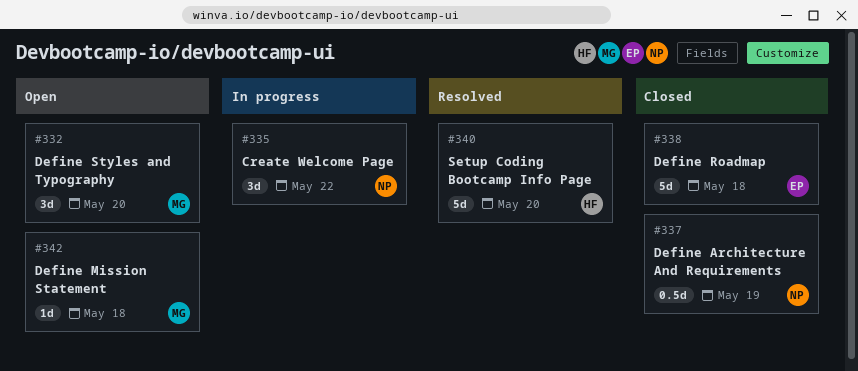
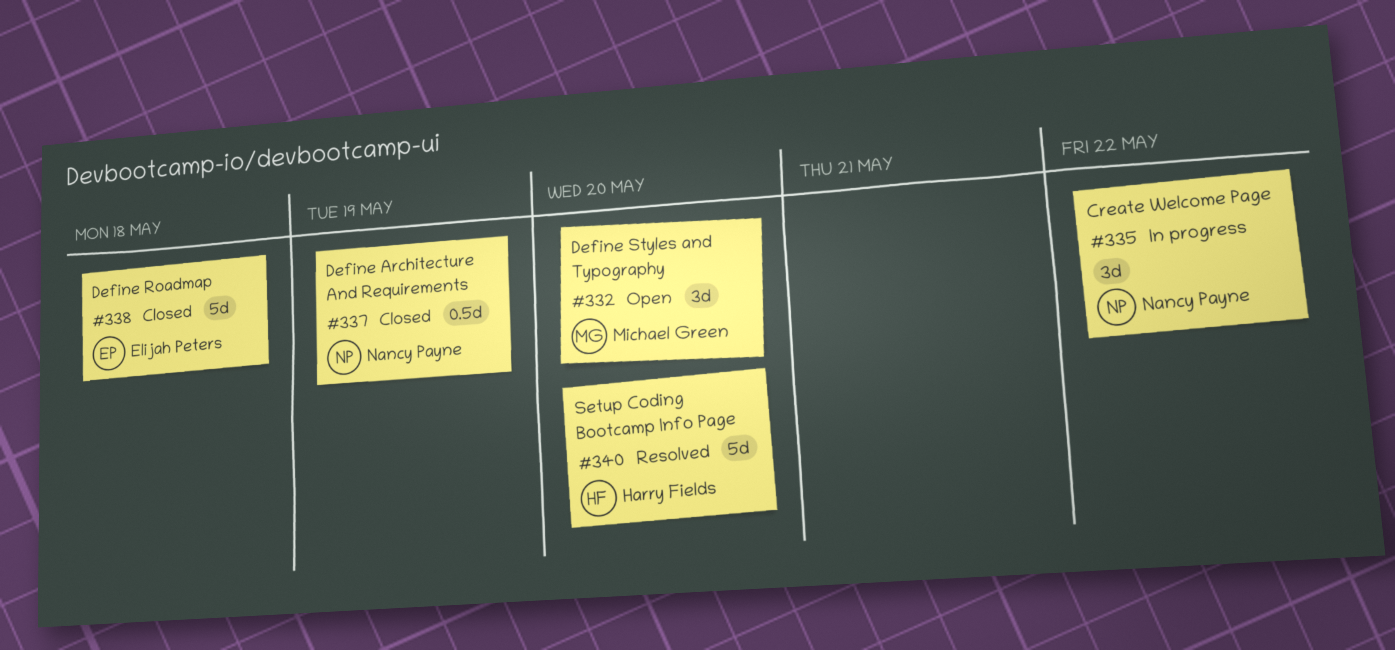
#342: present -> none

